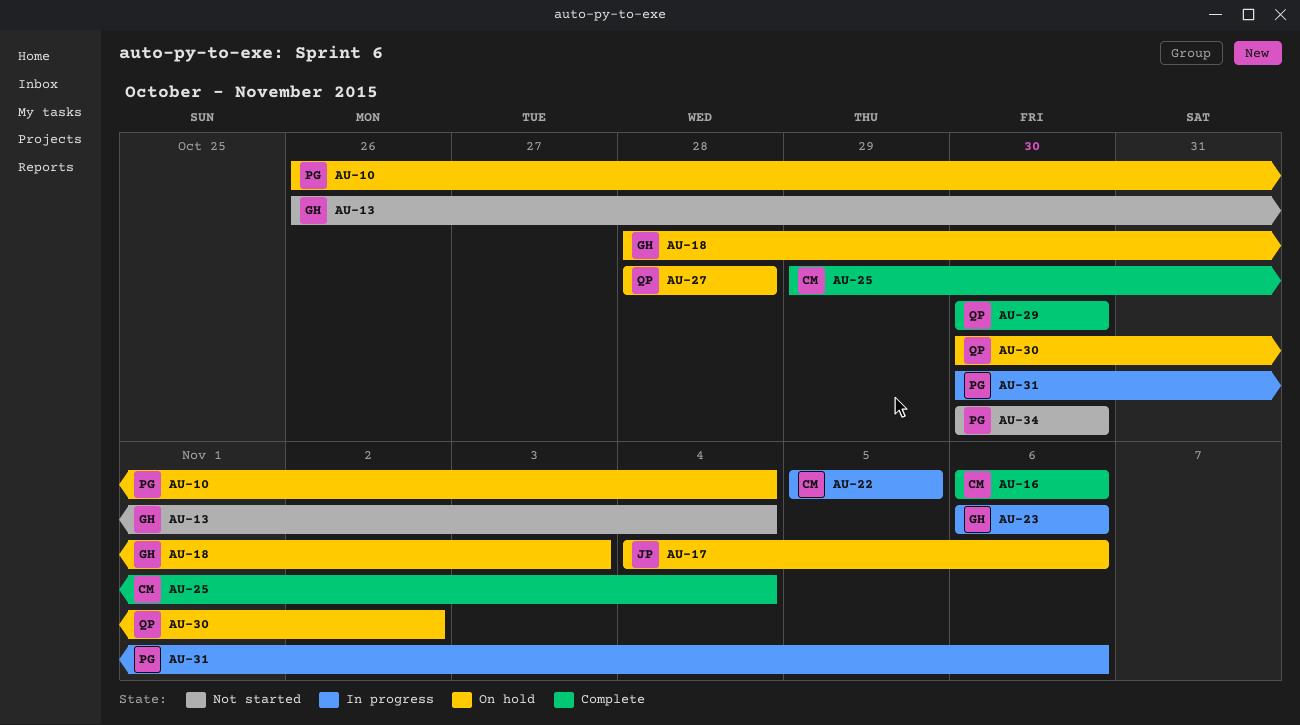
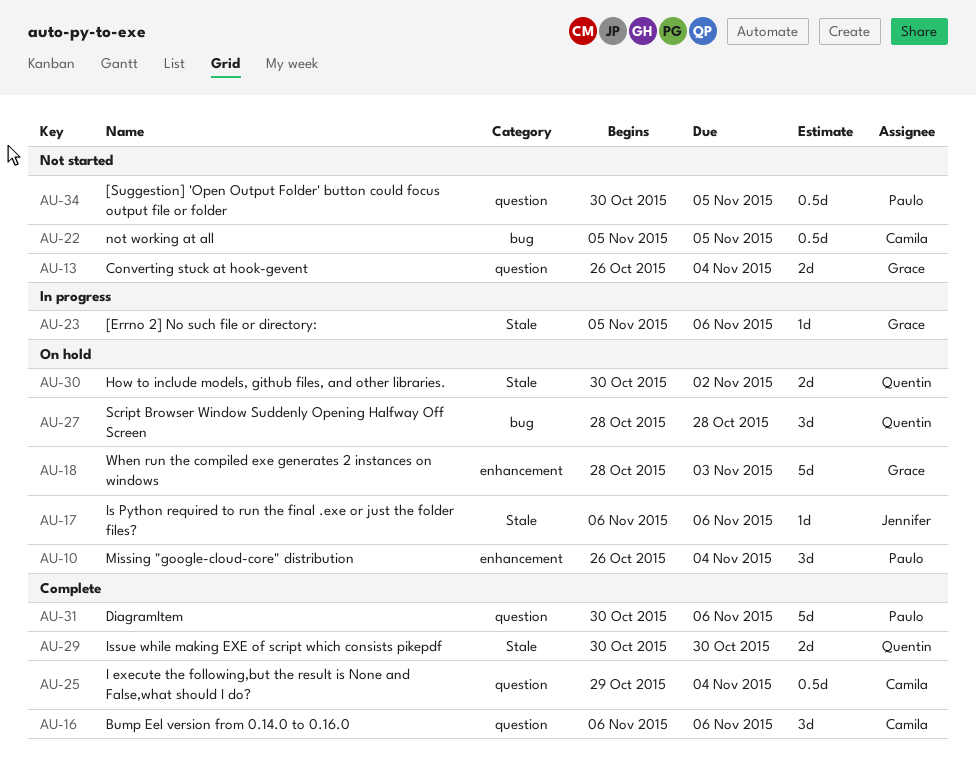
AU-17, start: Nov 4 -> Nov 6
AU-22, status: In progress -> Not started
AU-23, start: Nov 6 -> Nov 5
AU-31, status: In progress -> Complete
AU-34, due: Oct 30 -> Nov 5

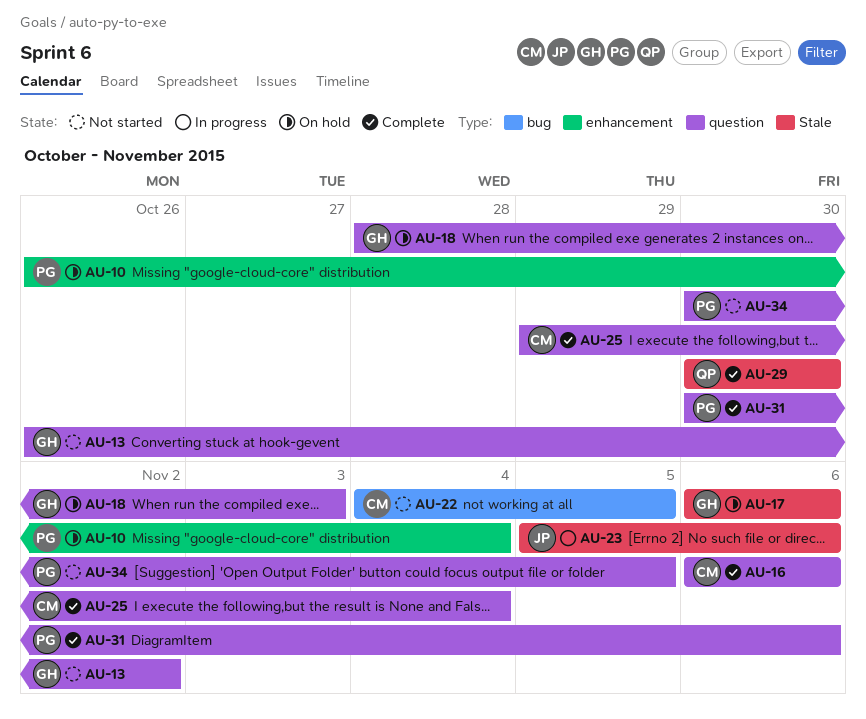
AU-13, due: Nov 4 -> Nov 2
AU-17, owner: Jennifer -> Grace
AU-18, label: enhancement -> question
AU-22, start: Nov 5 -> Nov 4
AU-23, owner: Grace -> Jennifer
AU-27: present -> none
AU-30: present -> none

